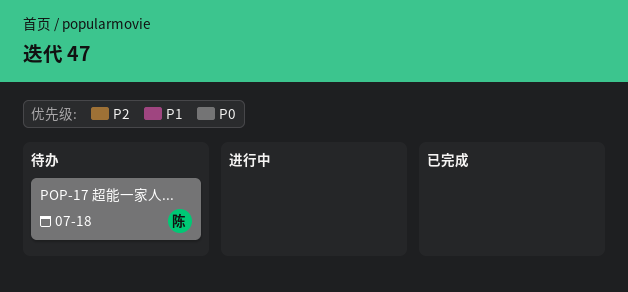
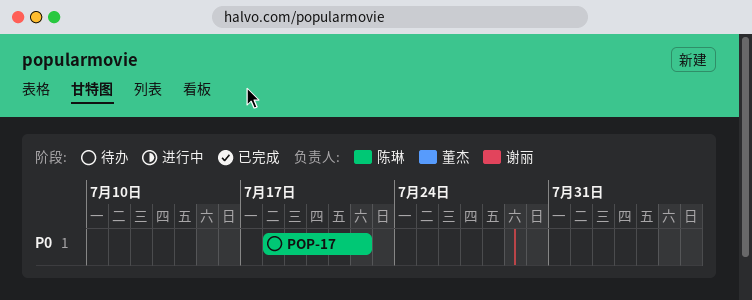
POP-17, due: Jul 18 -> Jul 22

